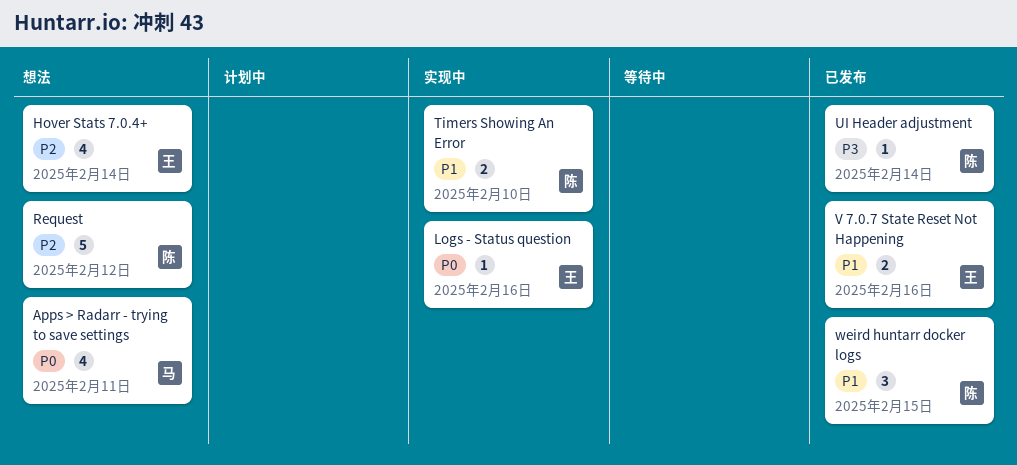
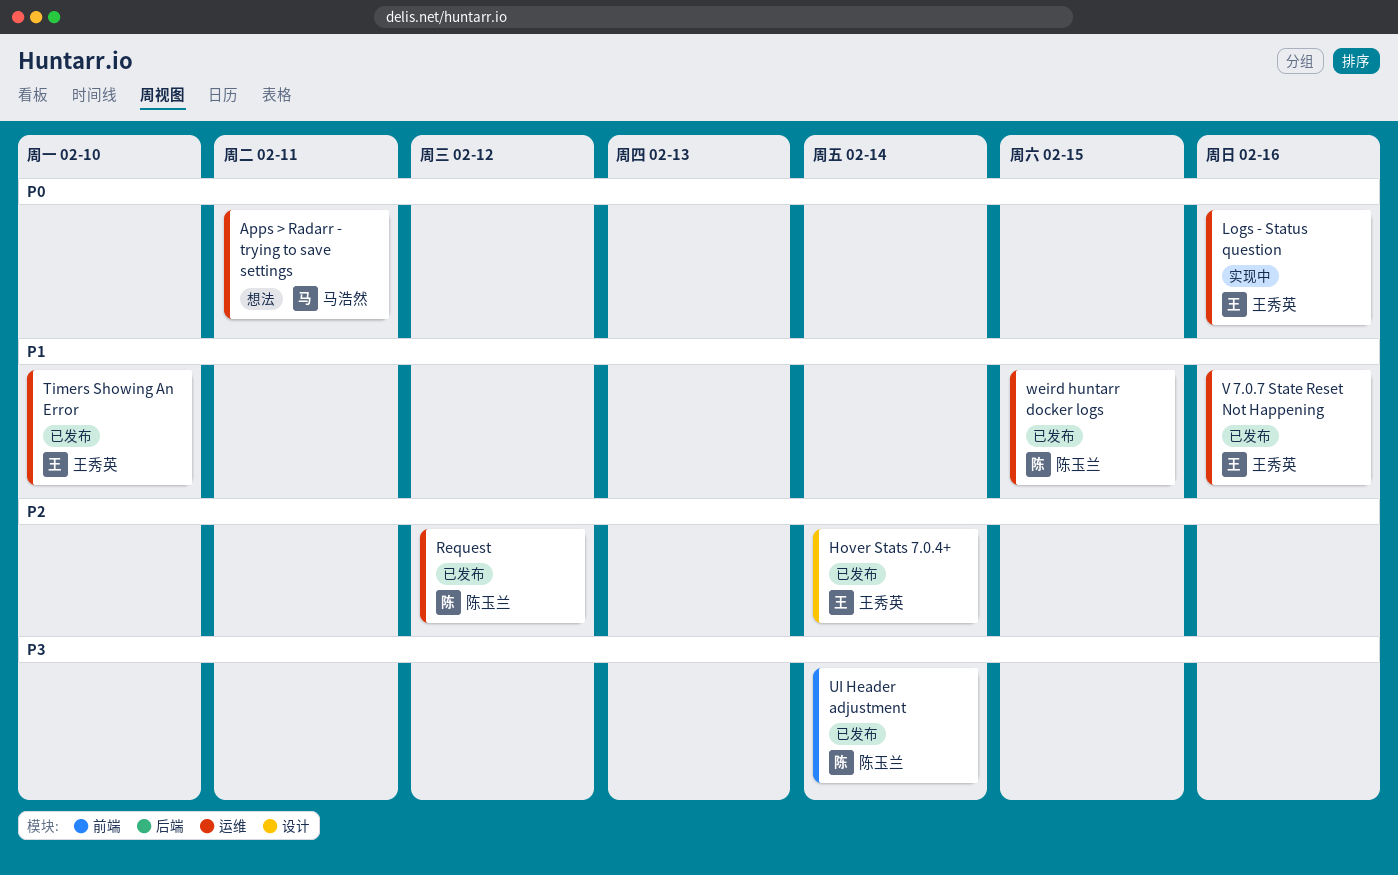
Hover Stats 7.0.4+, status: 想法 -> 已发布
Request, status: 想法 -> 已发布
Timers Showing An Error, status: 实现中 -> 已发布
Timers Showing An Error, owner: 陈玉兰 -> 王秀英

